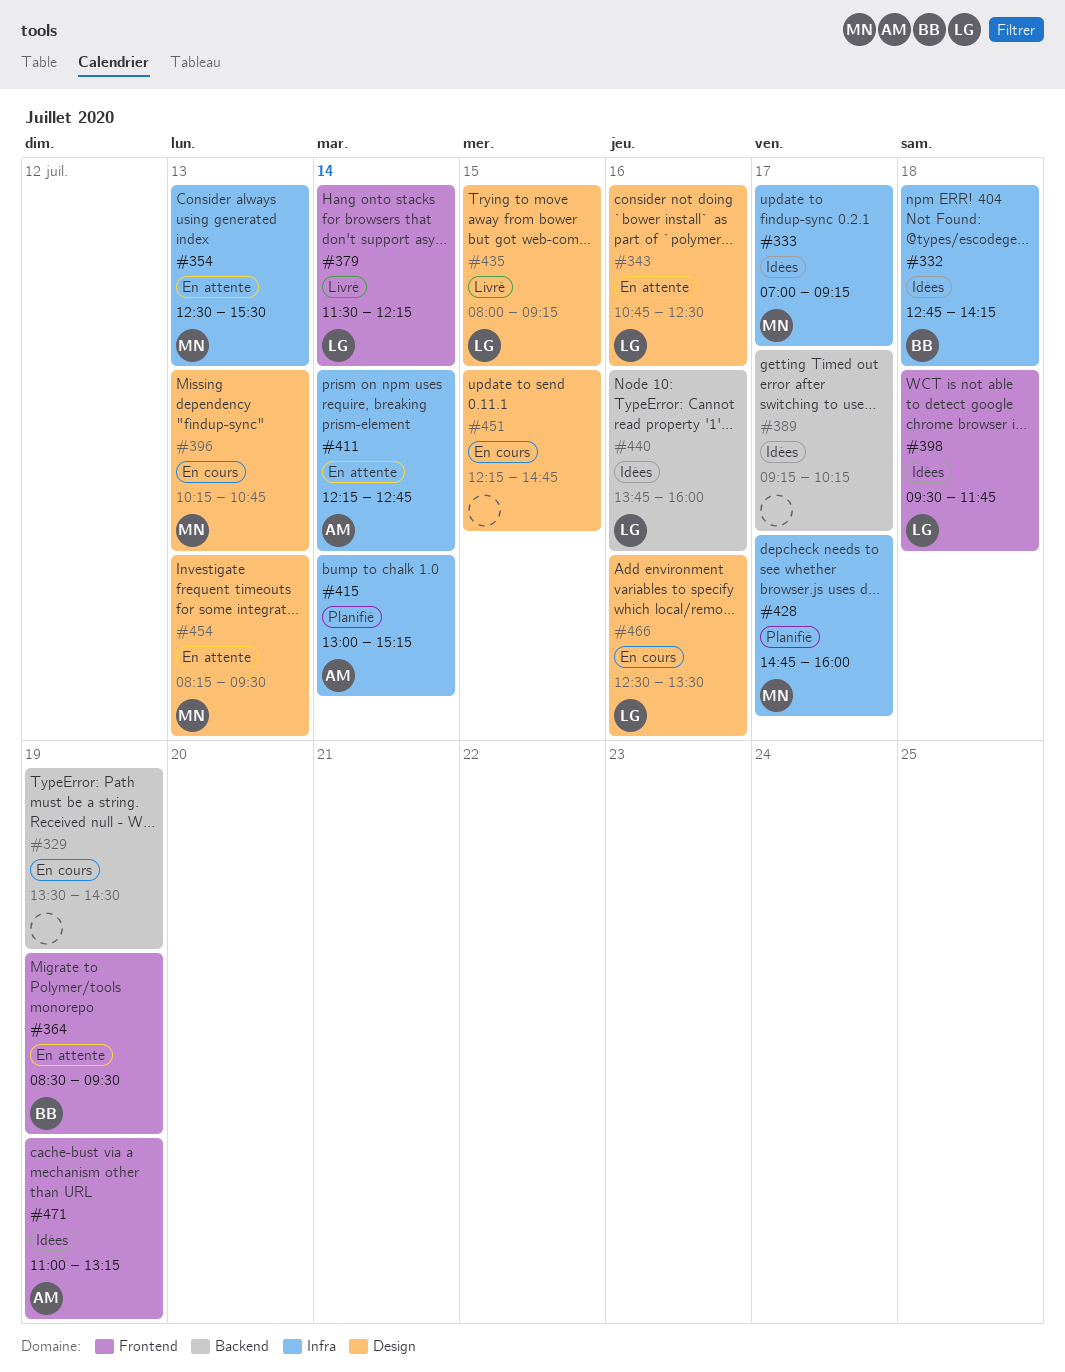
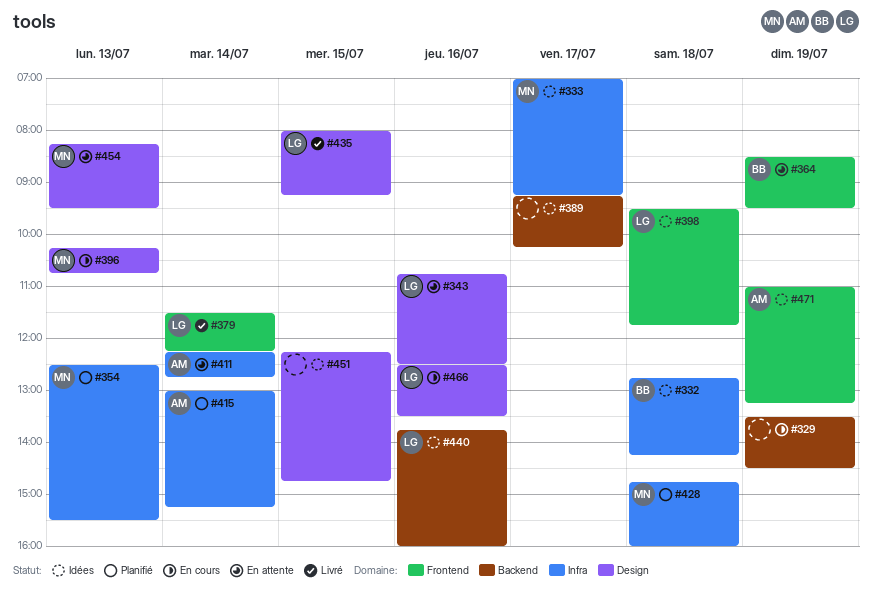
#354, status: En attente -> Planifié
#428, day: Jul 17 -> Jul 18
#451, status: En cours -> Idées

